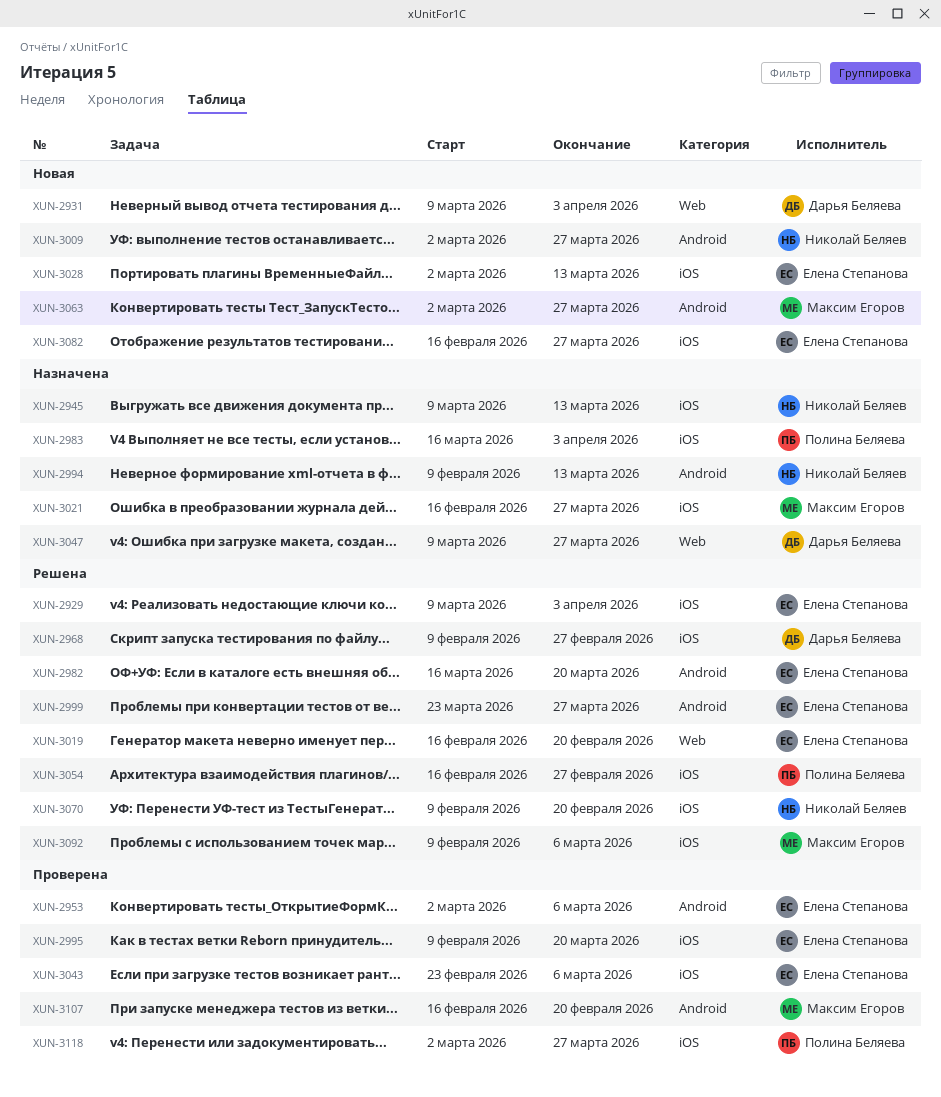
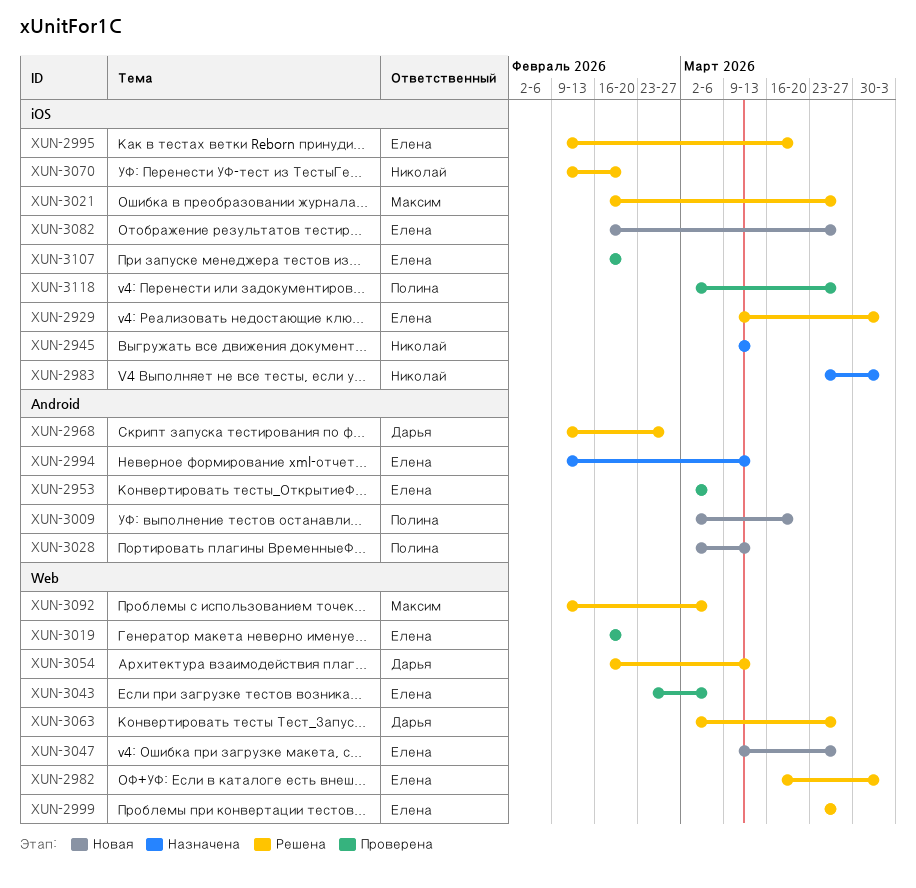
XUN-2931: present -> none
XUN-2968, label: iOS -> Android
XUN-2982, label: Android -> Web
XUN-2982, due: Mar 20 -> Apr 3
XUN-2983, owner: Полина Беляева -> Николай Беляев
XUN-2983, start: Mar 16 -> Mar 23
XUN-2994, owner: Николай Беляев -> Елена Степанова
XUN-2995, status: Проверена -> Решена
XUN-2999, label: Android -> Web
XUN-3009, owner: Николай Беляев -> Полина Беляева
XUN-3009, due: Mar 27 -> Mar 20
XUN-3019, status: Решена -> Проверена
XUN-3021, status: Назначена -> Решена
XUN-3028, owner: Елена Степанова -> Полина Беляева
XUN-3028, label: iOS -> Android
XUN-3043, label: iOS -> Web
XUN-3047, status: Назначена -> Новая
XUN-3047, owner: Дарья Беляева -> Елена Степанова
XUN-3054, owner: Полина Беляева -> Дарья Беляева
XUN-3054, label: iOS -> Web
XUN-3054, due: Feb 27 -> Mar 13
XUN-3063, status: Новая -> Решена
XUN-3063, owner: Максим Егоров -> Дарья Беляева
XUN-3063, label: Android -> Web
XUN-3092, label: iOS -> Web
XUN-3107, owner: Максим Егоров -> Елена Степанова
XUN-3107, label: Android -> iOS

